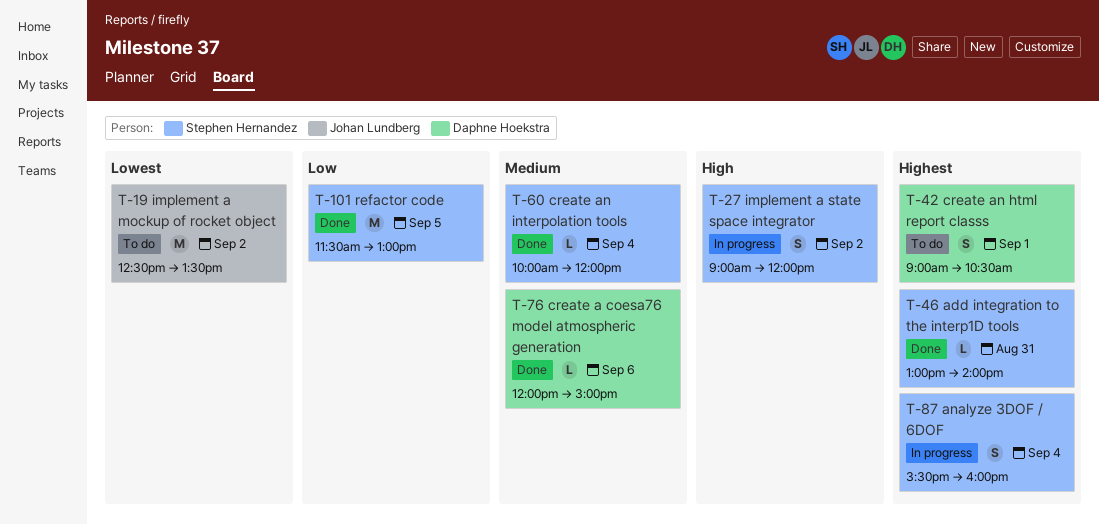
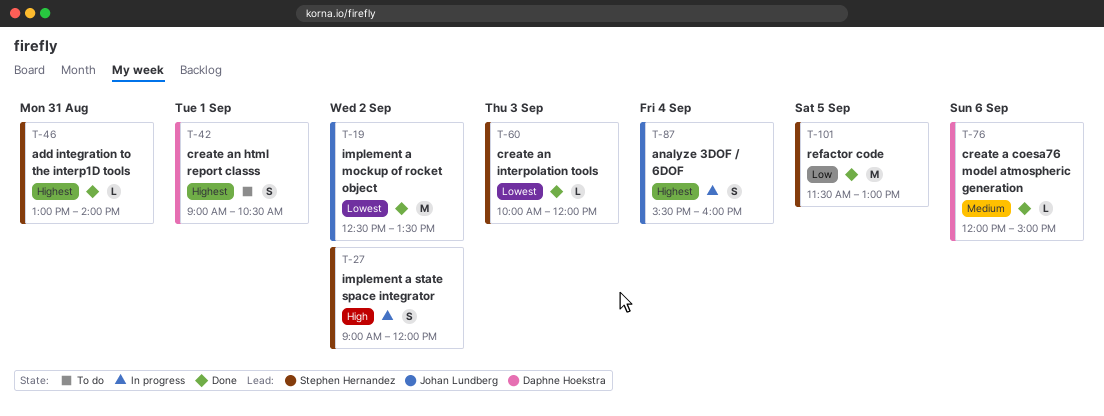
T-19, status: To do -> Done
T-60, priority: Medium -> Lowest
T-60, day: Sep 4 -> Sep 3
T-87, owner: Stephen Hernandez -> Johan Lundberg

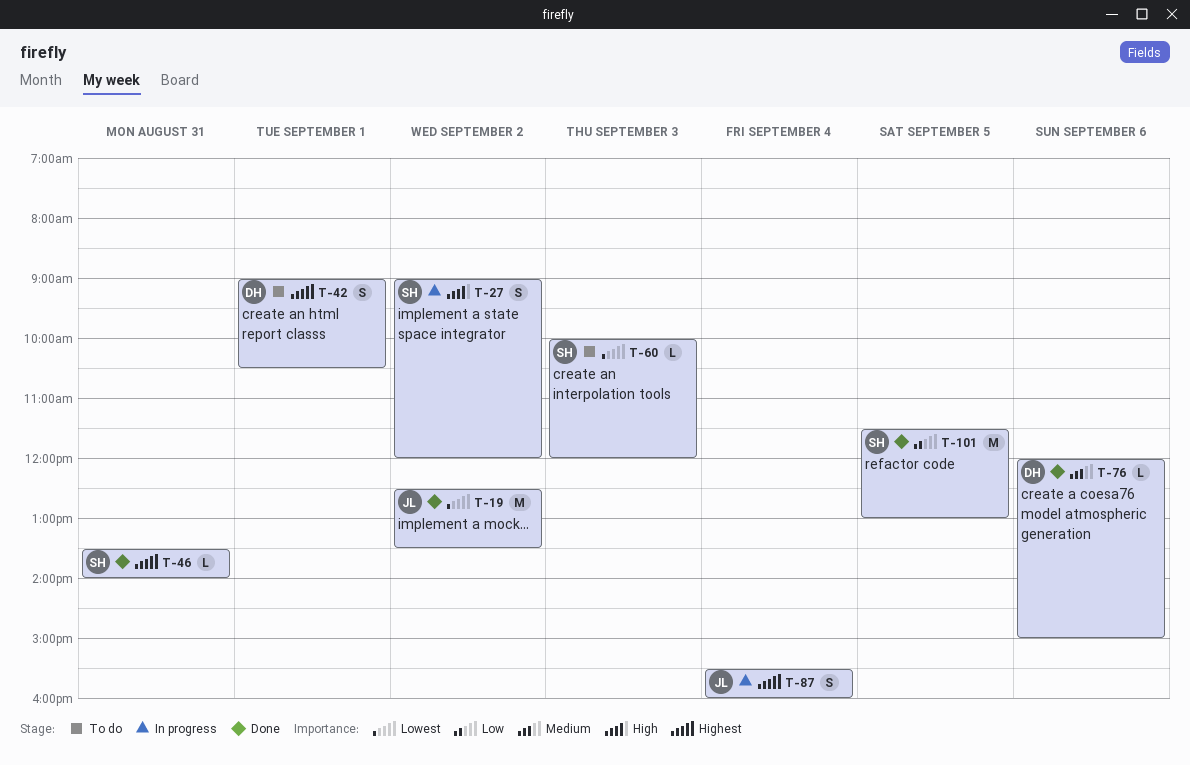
T-46, begins: 13:00 -> 13:30
T-60, status: Done -> To do

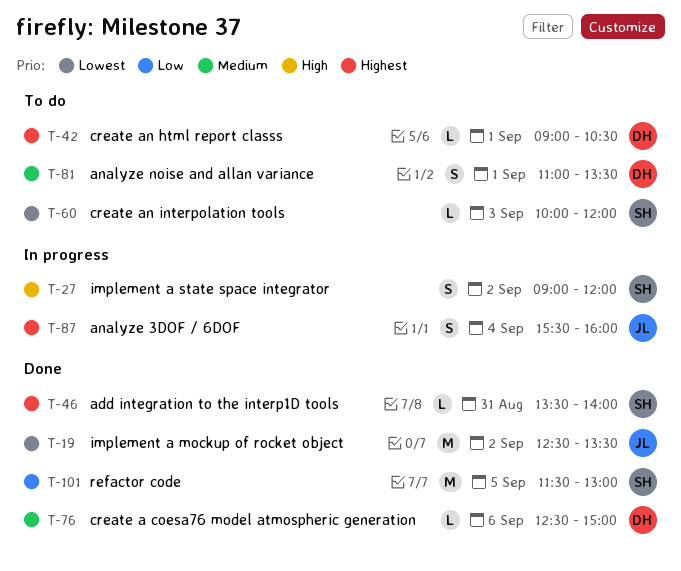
T-42, estimate: S -> L
T-76, begins: 12:00 -> 12:30
T-81: none -> present

